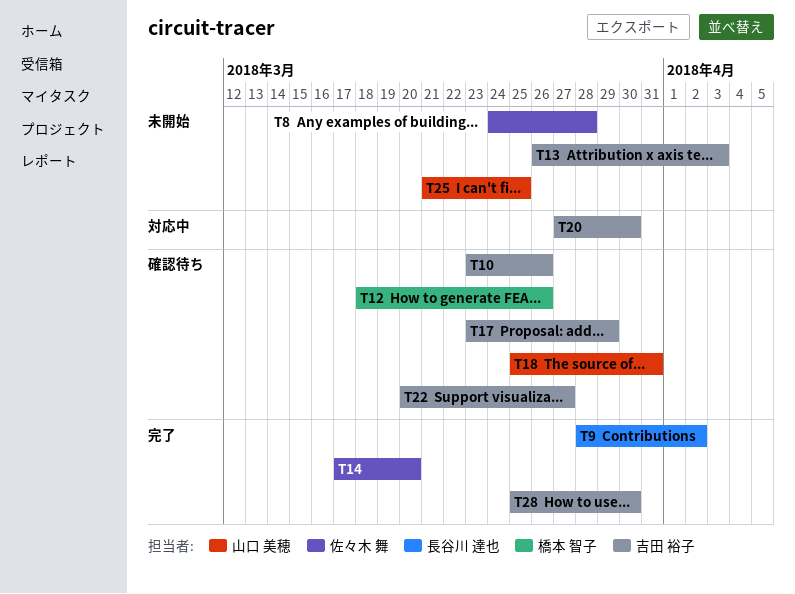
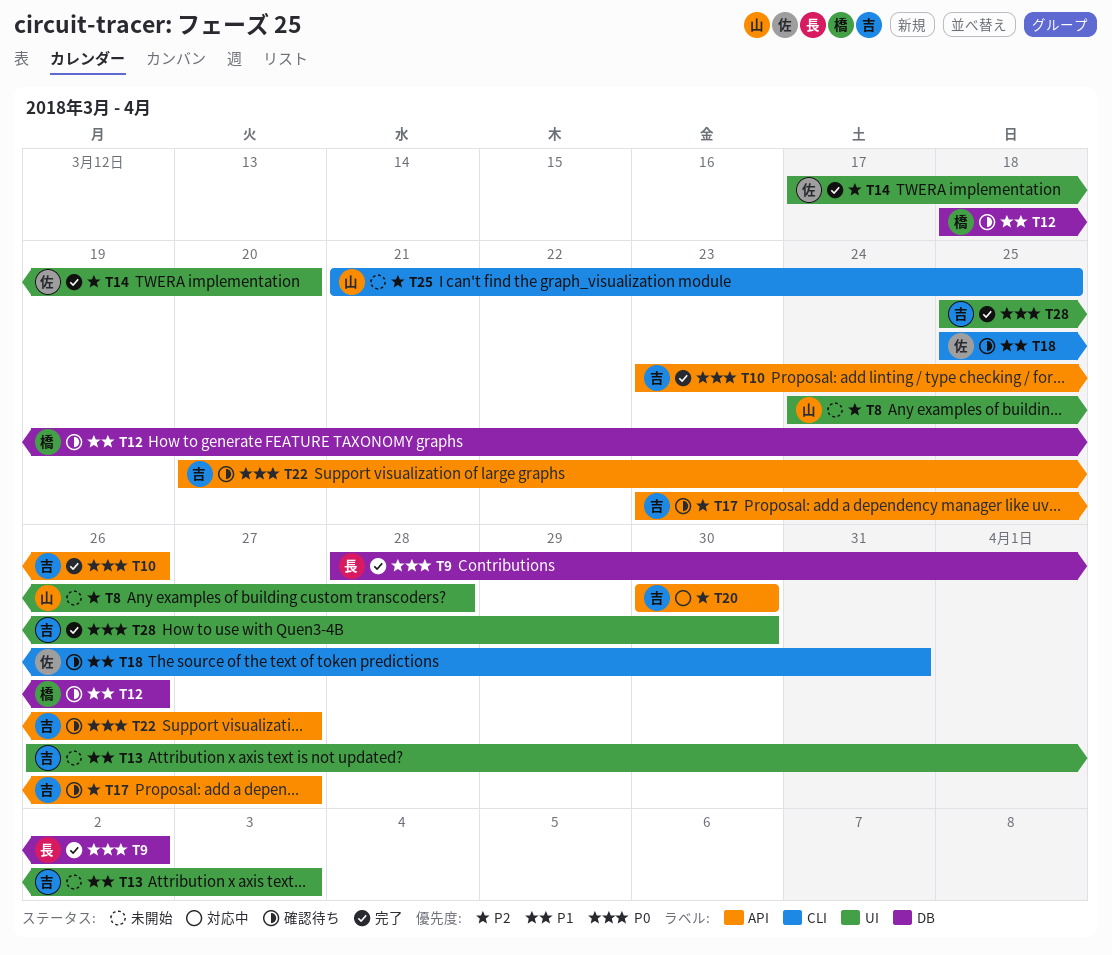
T8, owner: 佐々木 舞 -> 山口 美穂
T10, status: 確認待ち -> 完了
T17, due: Mar 29 -> Mar 27
T18, owner: 山口 美穂 -> 佐々木 舞
T20, start: Mar 27 -> Mar 30

